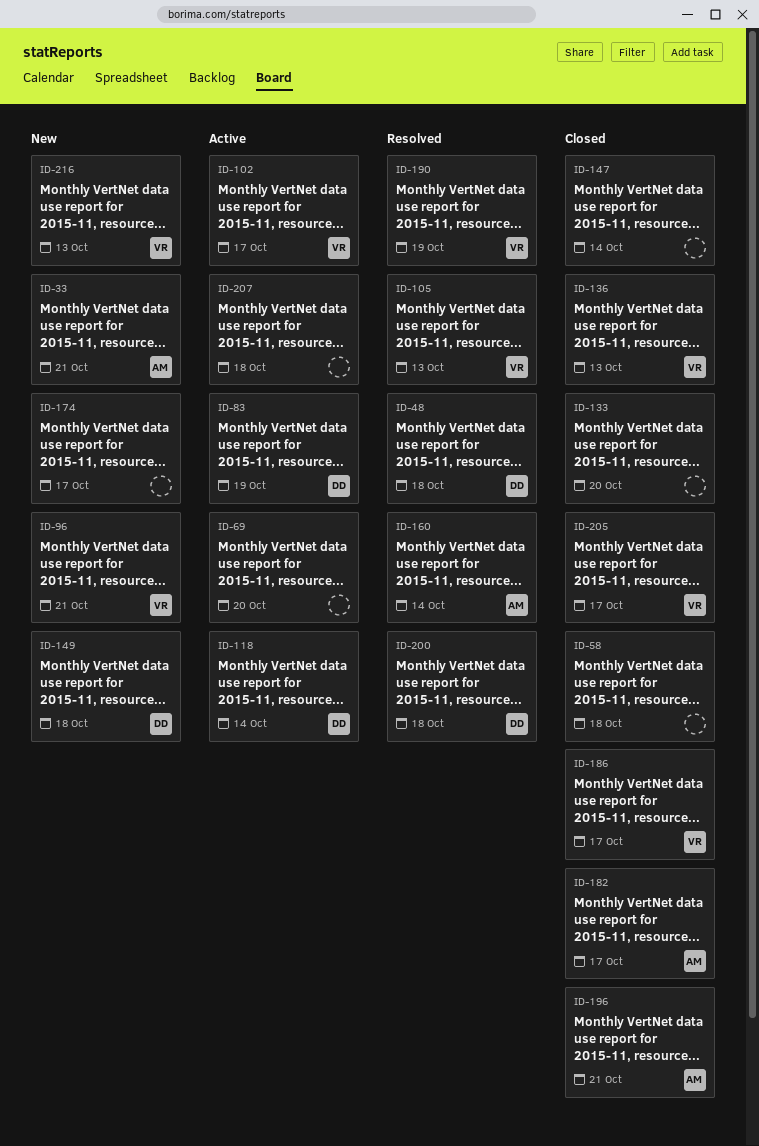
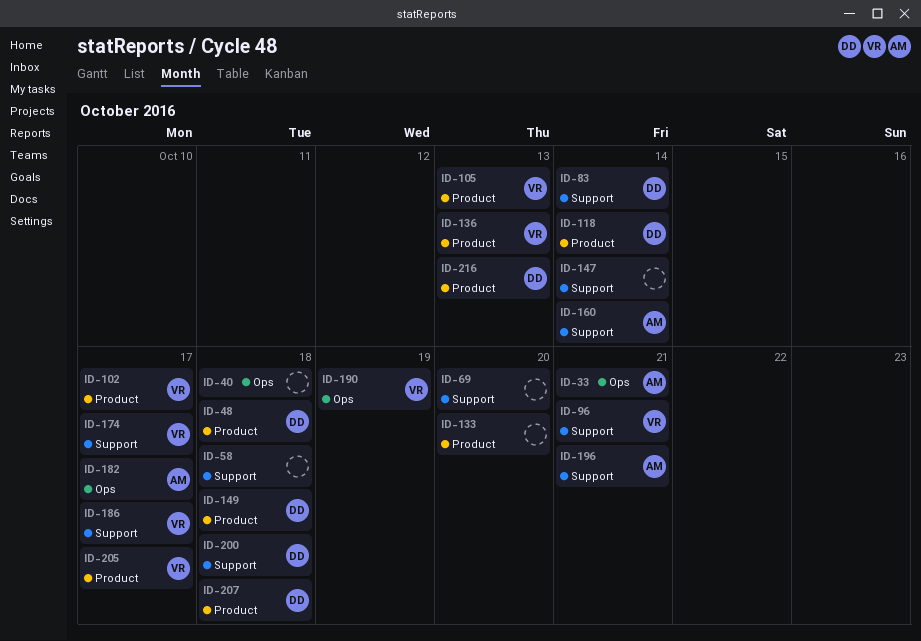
ID-40: none -> present
ID-83, due: Oct 19 -> Oct 14
ID-174, owner: none -> VR
ID-207, owner: none -> DD
ID-216, owner: VR -> DD

